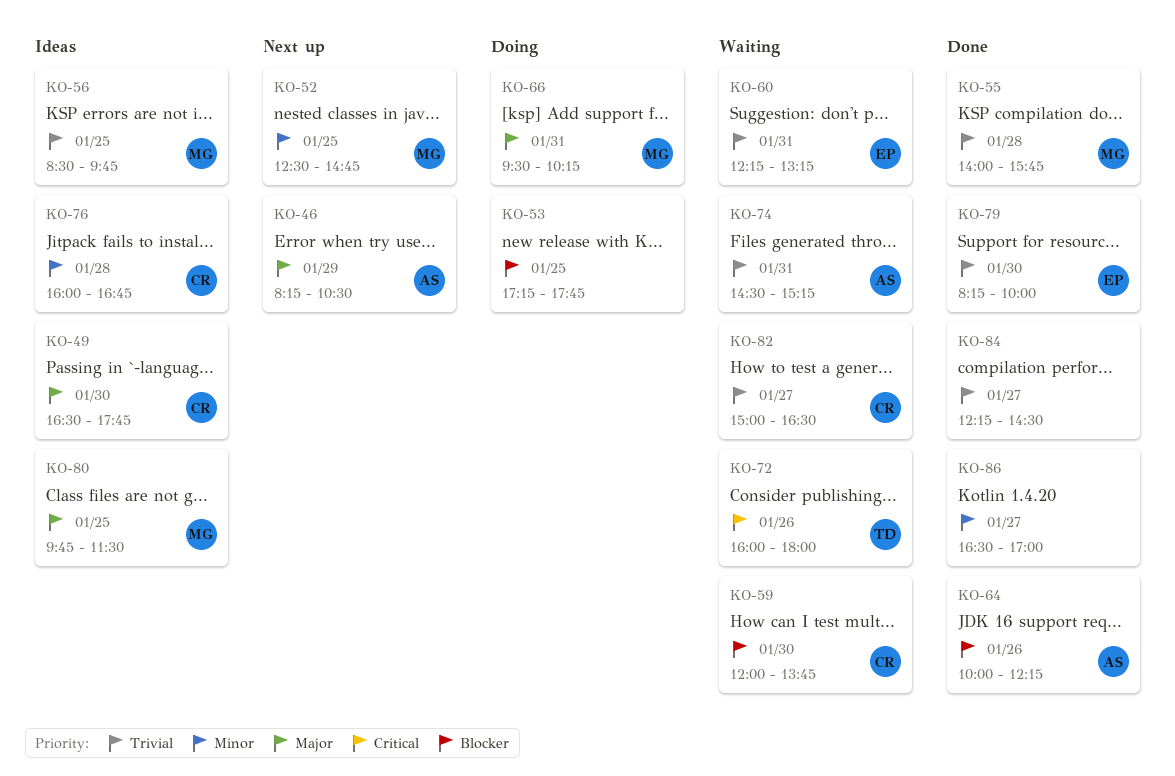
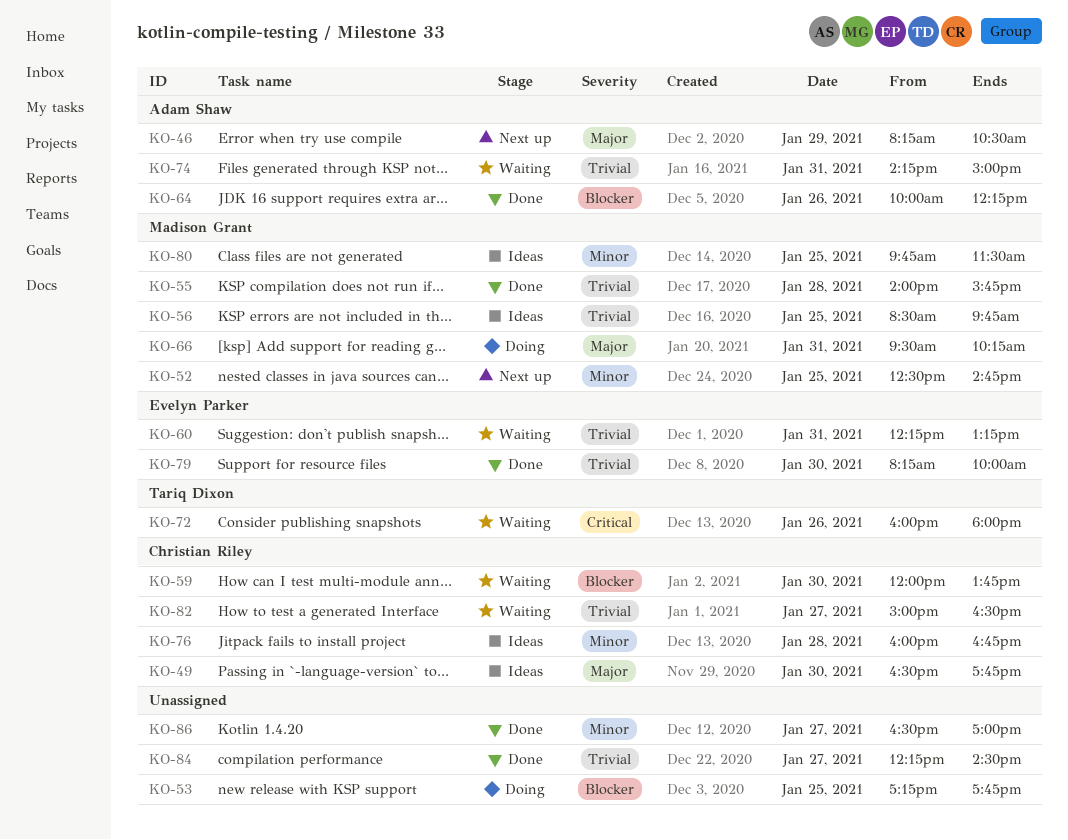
KO-74, begins: 14:30 -> 14:15
KO-74, ends: 15:15 -> 15:00
KO-80, priority: Major -> Minor

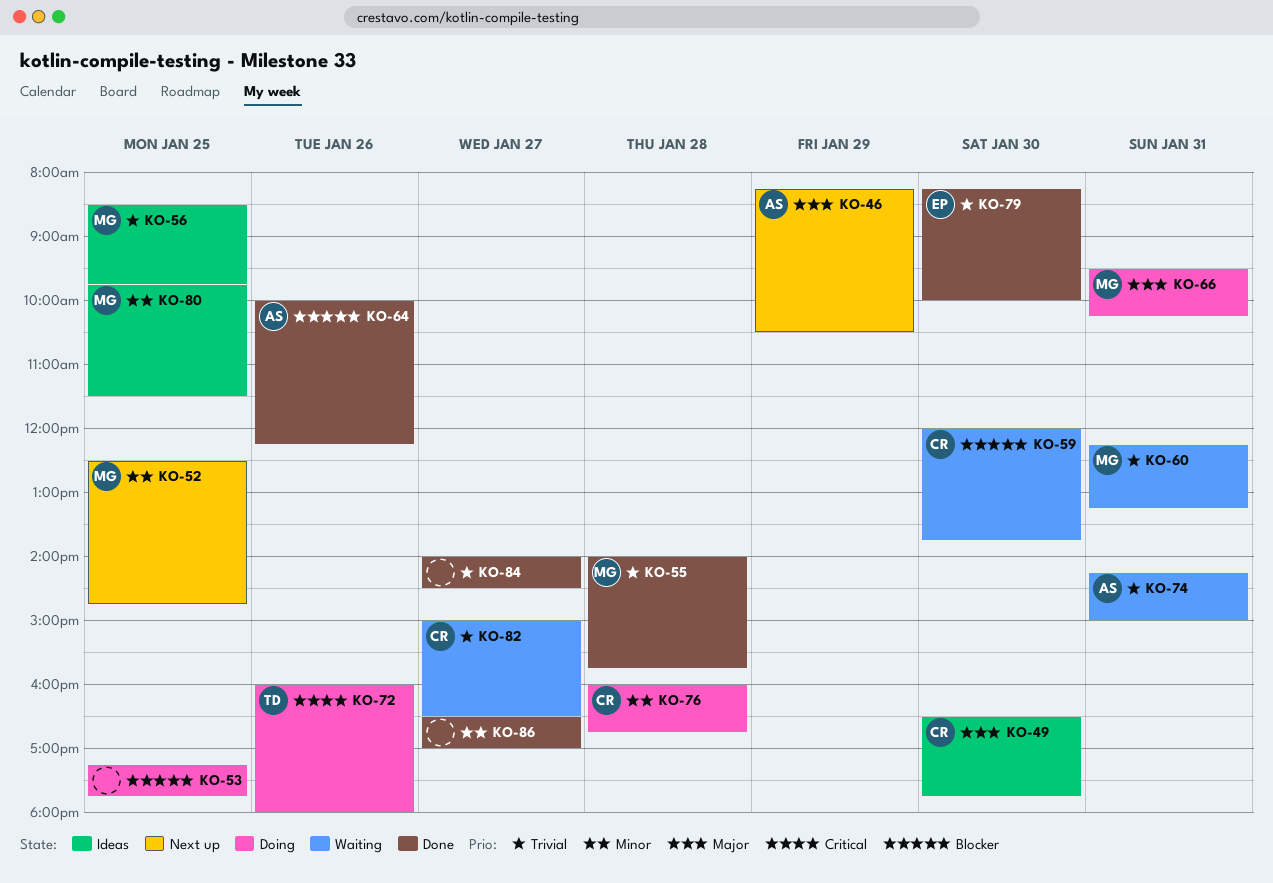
KO-60, owner: Evelyn Parker -> Madison Grant
KO-72, status: Waiting -> Doing
KO-76, status: Ideas -> Doing
KO-84, begins: 12:15 -> 14:00

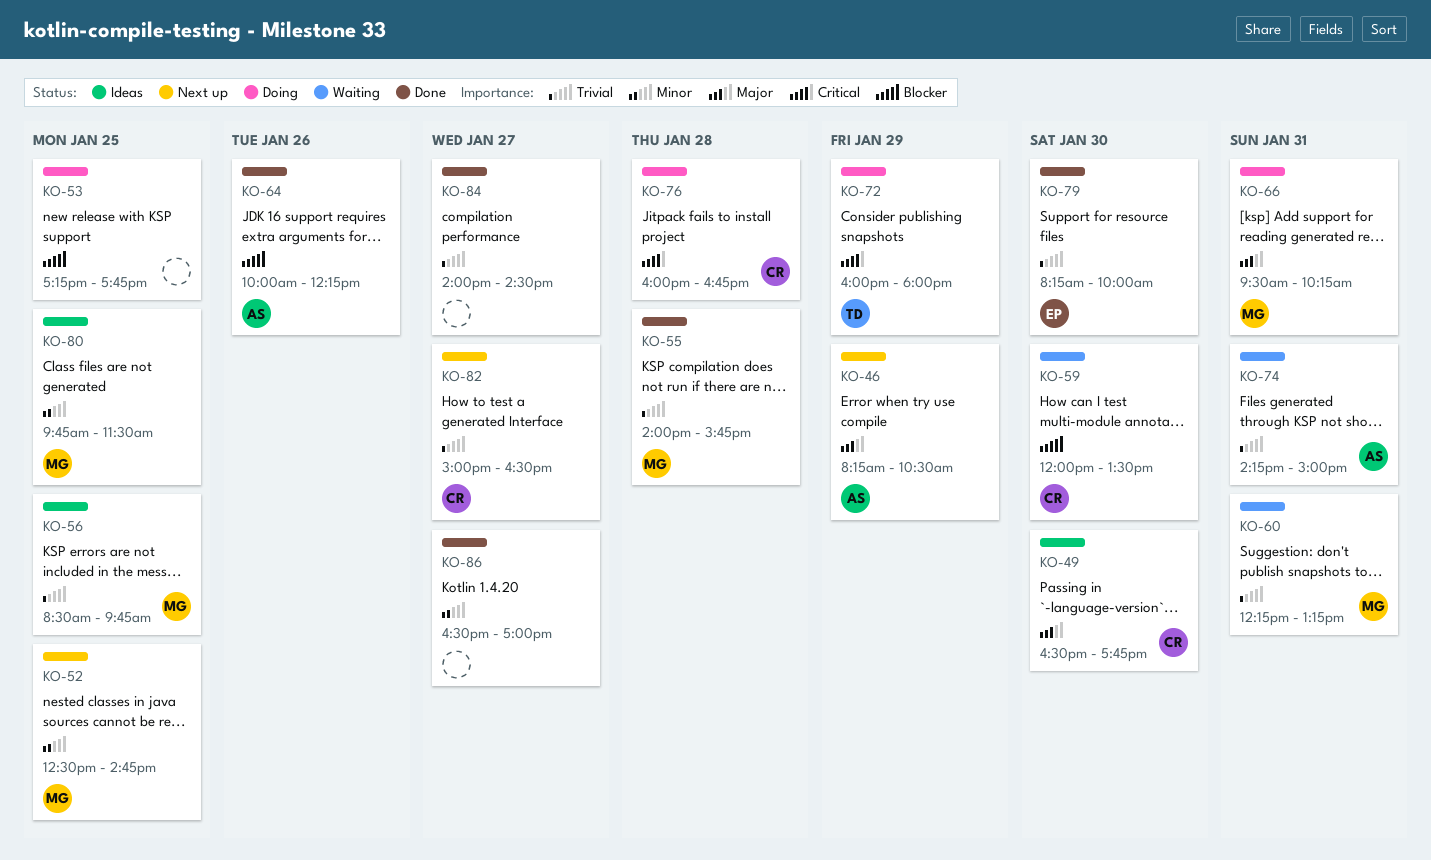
KO-59, ends: 13:45 -> 13:30
KO-72, day: Jan 26 -> Jan 29
KO-76, priority: Minor -> Critical
KO-82, status: Waiting -> Next up

